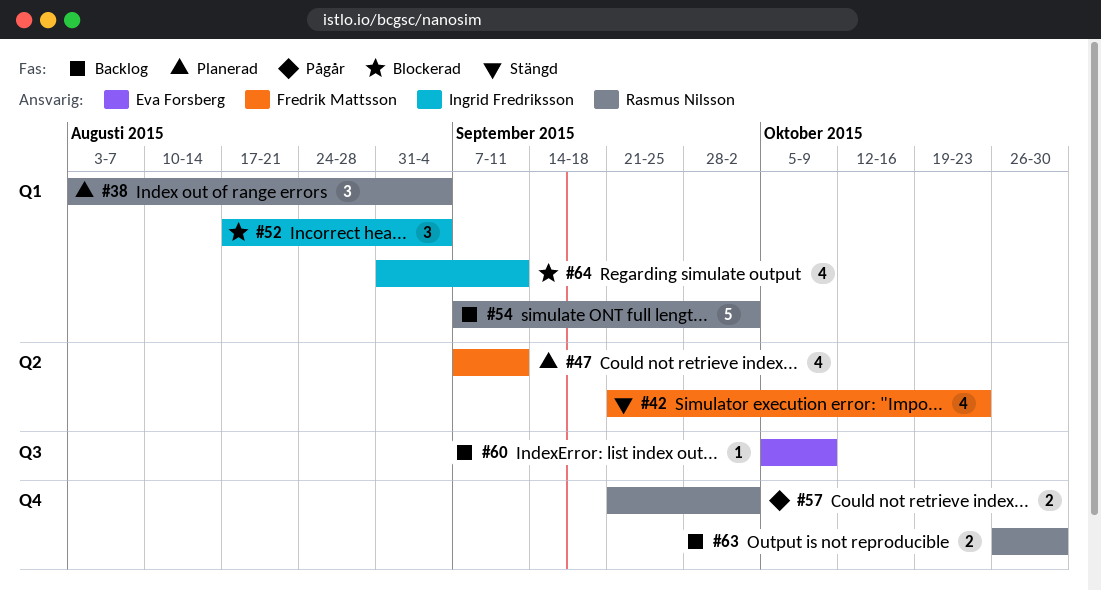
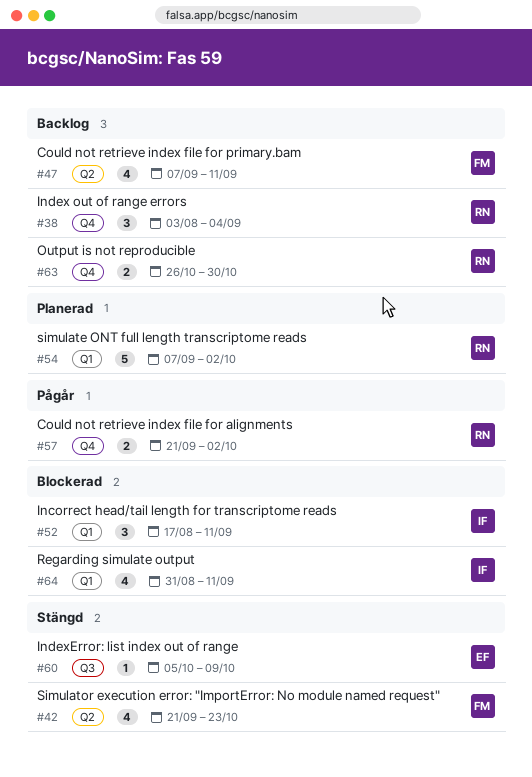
#38, status: Planerad -> Backlog
#38, label: Q1 -> Q4
#47, status: Planerad -> Backlog
#52, due: Sep 4 -> Sep 11
#54, status: Backlog -> Planerad
#60, status: Backlog -> Stängd

